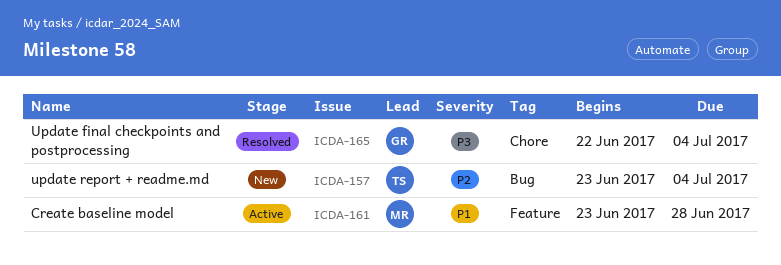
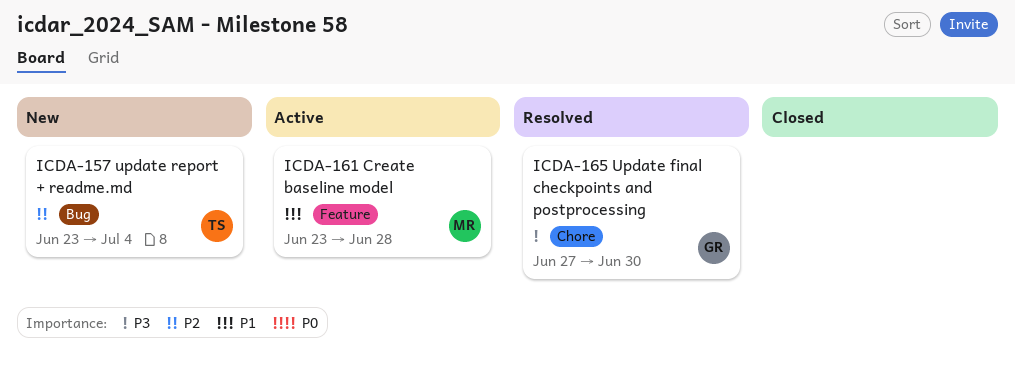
ICDA-165, start: Jun 22 -> Jun 27
ICDA-165, due: Jul 4 -> Jun 30

